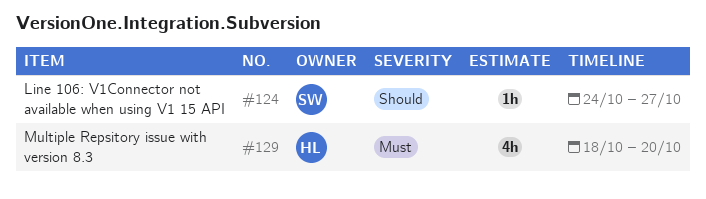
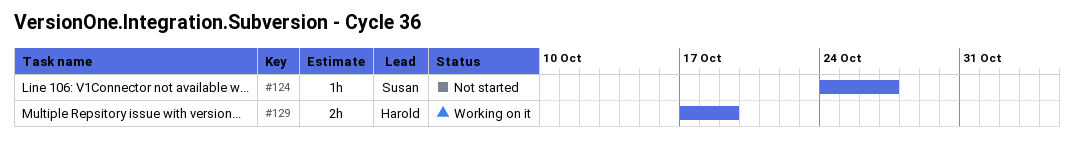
#129, estimate: 4h -> 2h
#129, start: Oct 18 -> Oct 17
#129, due: Oct 20 -> Oct 19

